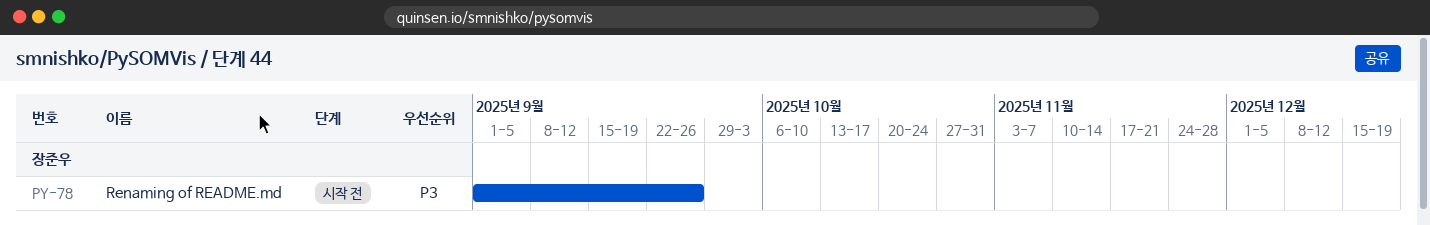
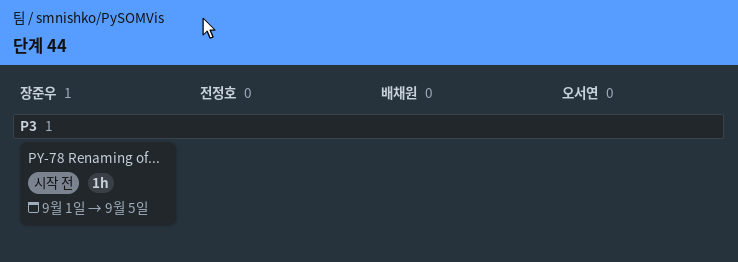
PY-78, due: Sep 26 -> Sep 5

